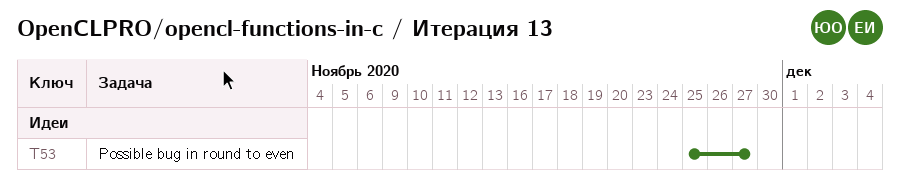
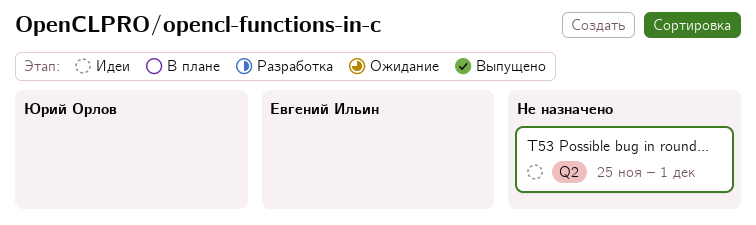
T53, due: Nov 27 -> Dec 1

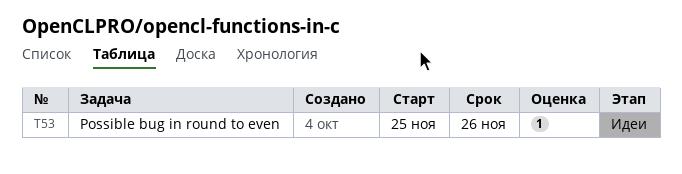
T53, due: Dec 1 -> Nov 26

